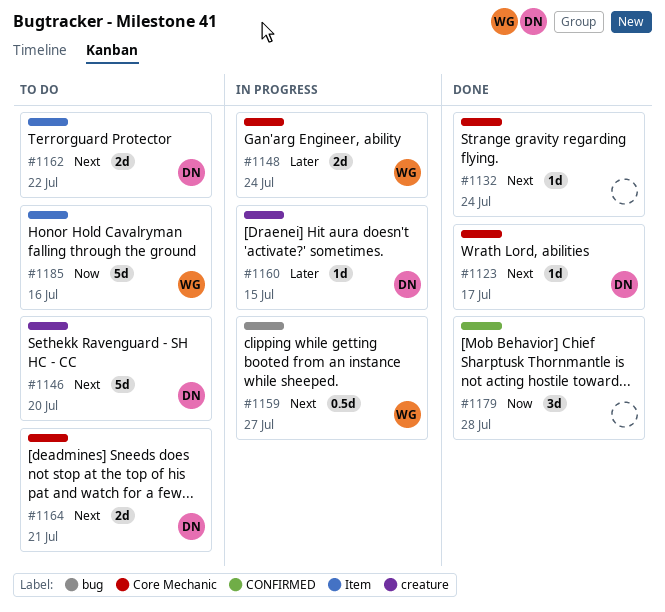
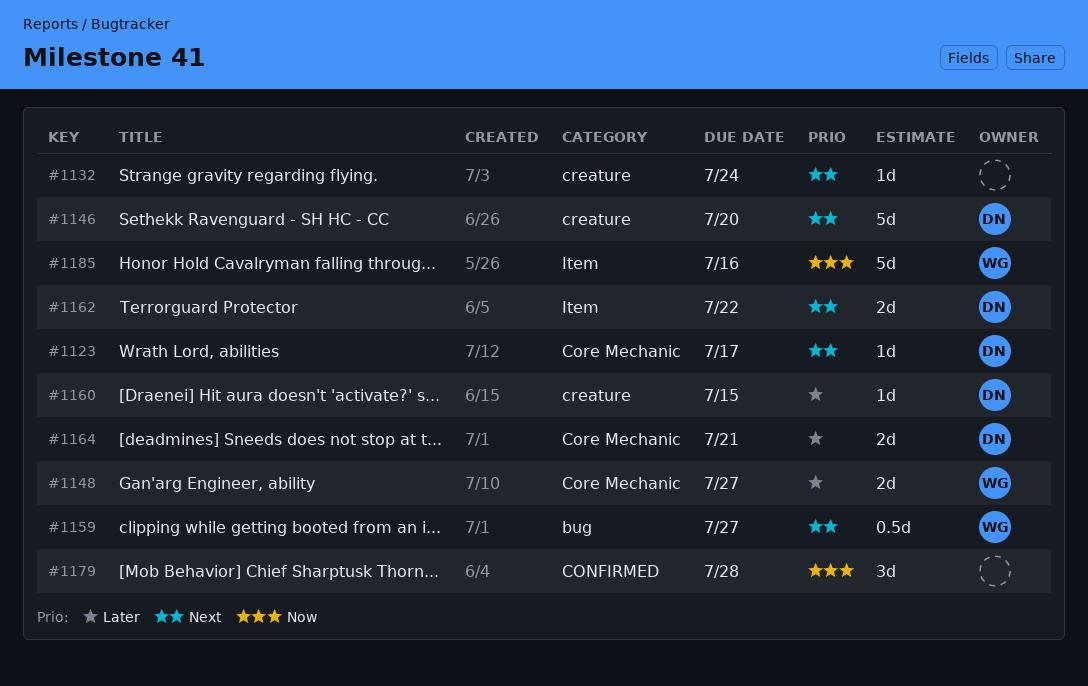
#1132, label: Core Mechanic -> creature
#1148, due: Jul 24 -> Jul 27
#1164, priority: Next -> Later

